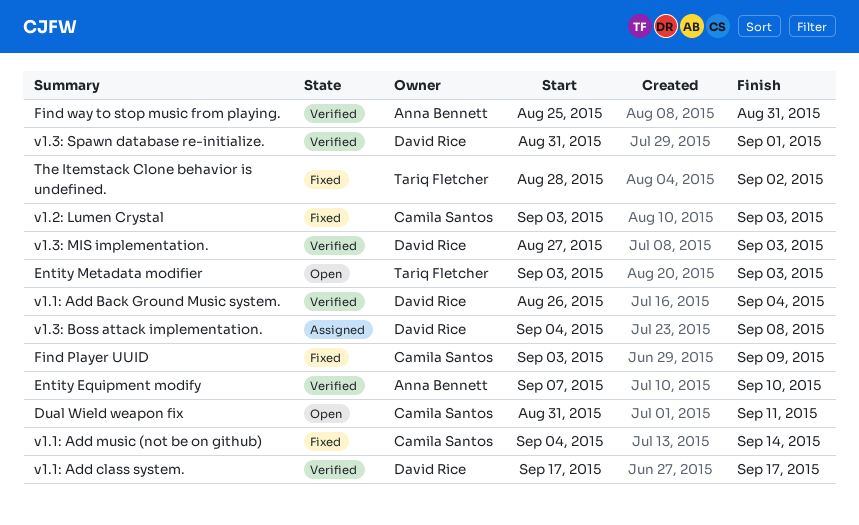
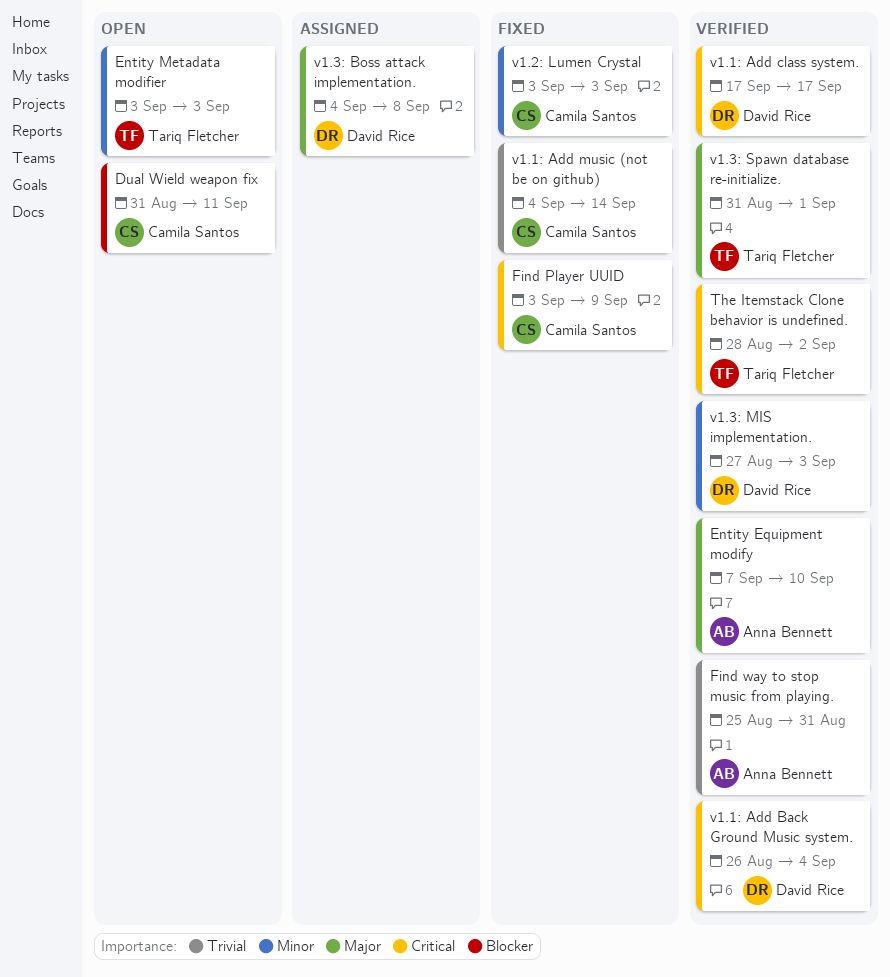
The Itemstack Clone behavior is undefined., status: Fixed -> Verified
v1.3: Spawn database re-initialize., owner: David Rice -> Tariq Fletcher

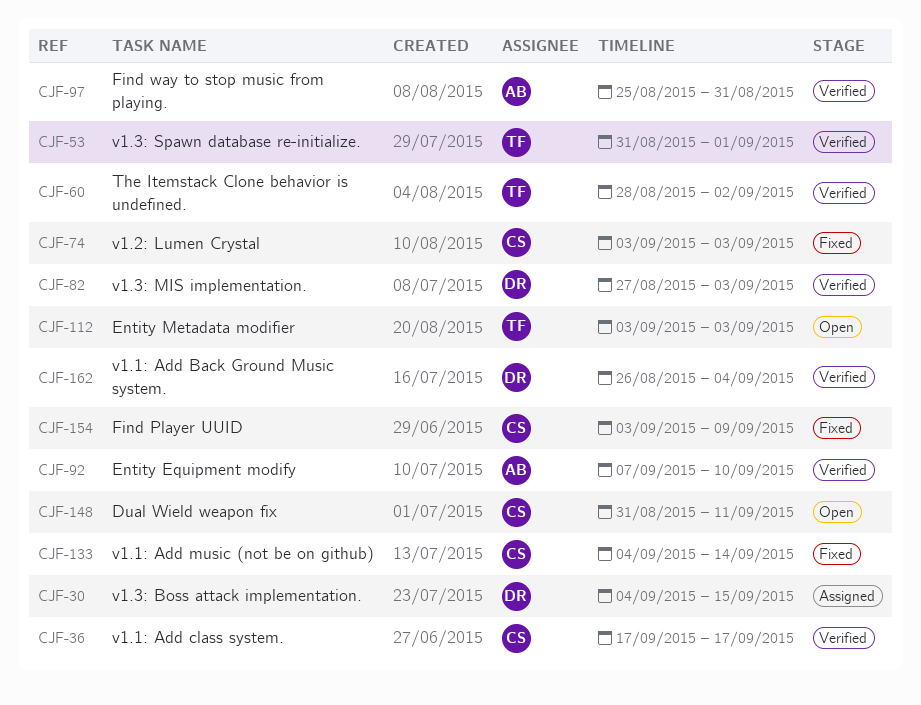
v1.1: Add class system., owner: David Rice -> Camila Santos
v1.3: Boss attack implementation., due: Sep 8 -> Sep 15

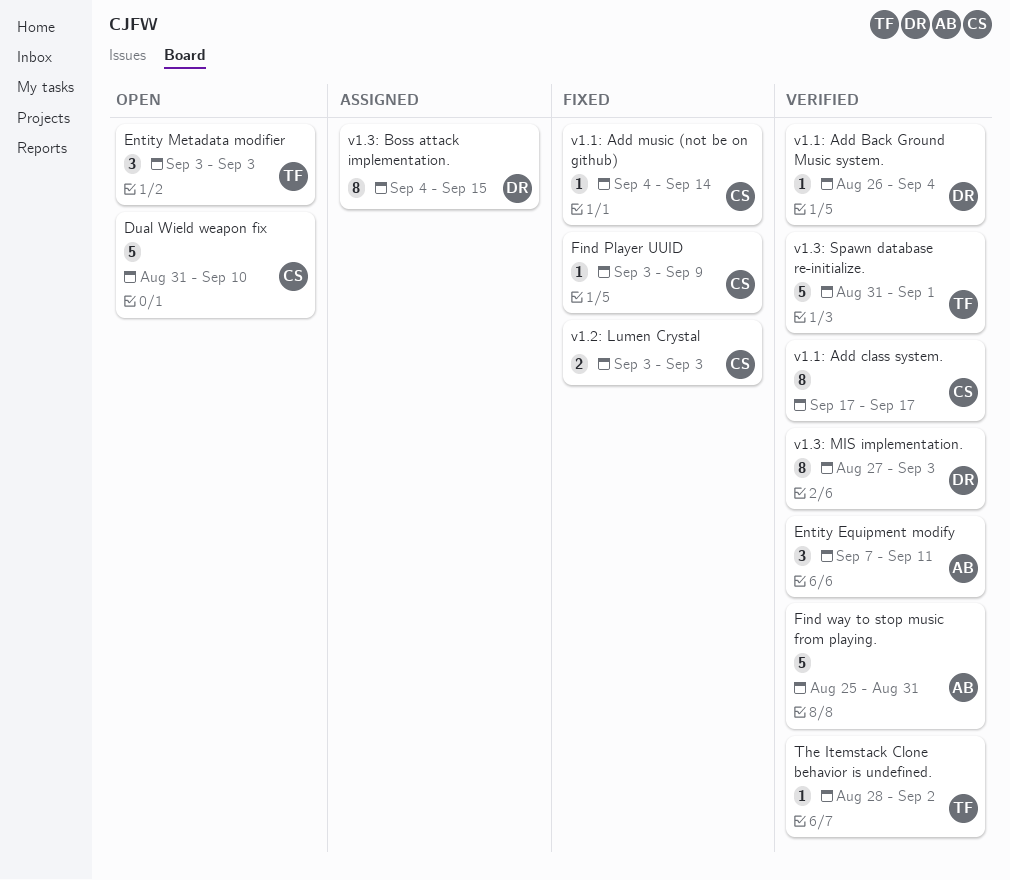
Dual Wield weapon fix, due: Sep 11 -> Sep 10
Entity Equipment modify, due: Sep 10 -> Sep 11

